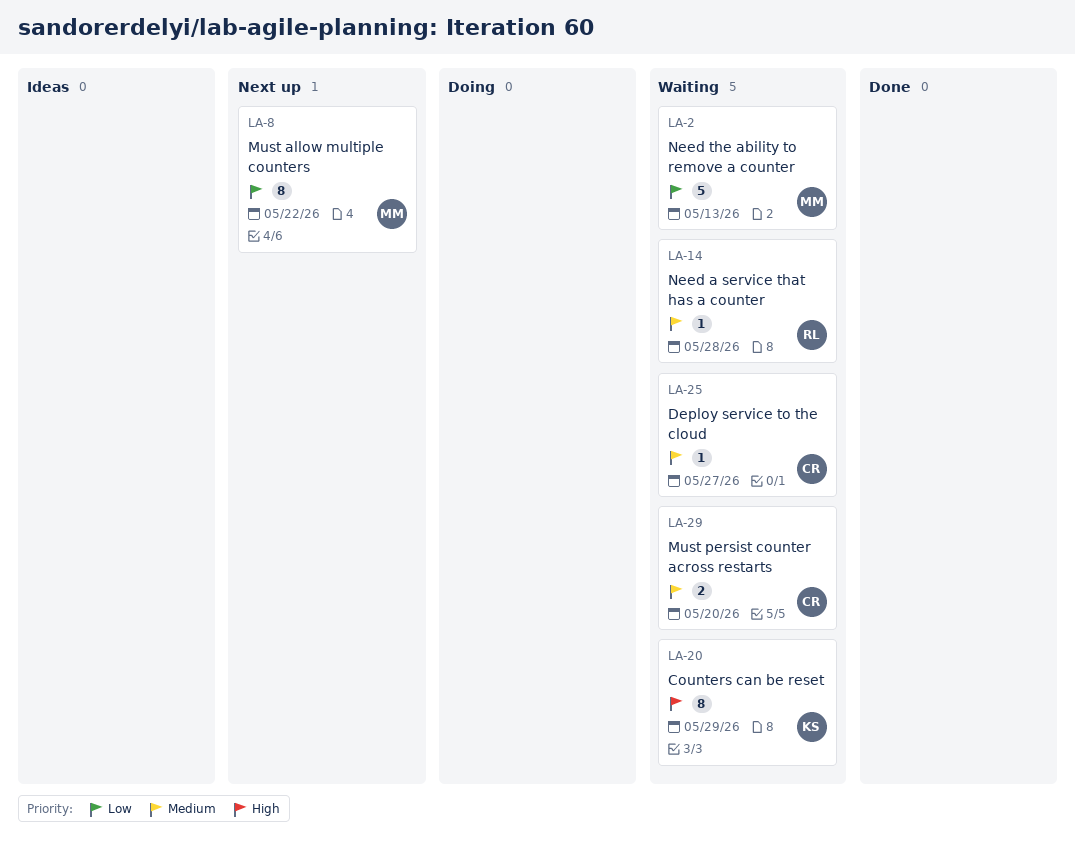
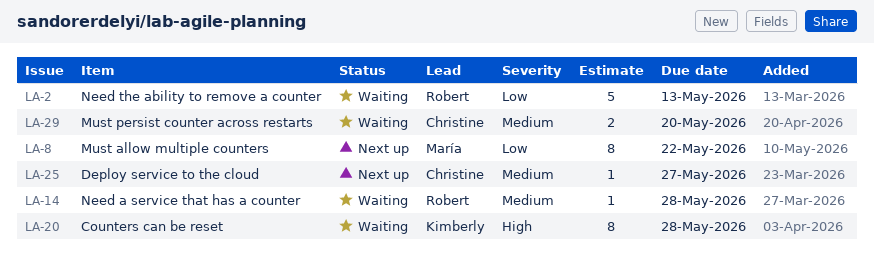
LA-2, owner: María -> Robert
LA-20, due: May 29 -> May 28
LA-25, status: Waiting -> Next up

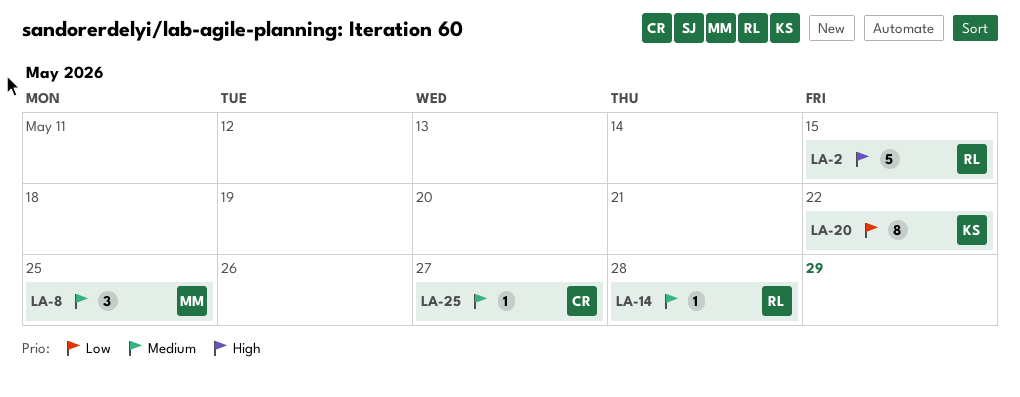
LA-2, priority: Low -> High
LA-2, due: May 13 -> May 15
LA-8, priority: Low -> Medium
LA-8, estimate: 8 -> 3
LA-8, due: May 22 -> May 25
LA-20, priority: High -> Low
LA-20, due: May 28 -> May 22
LA-29: present -> none

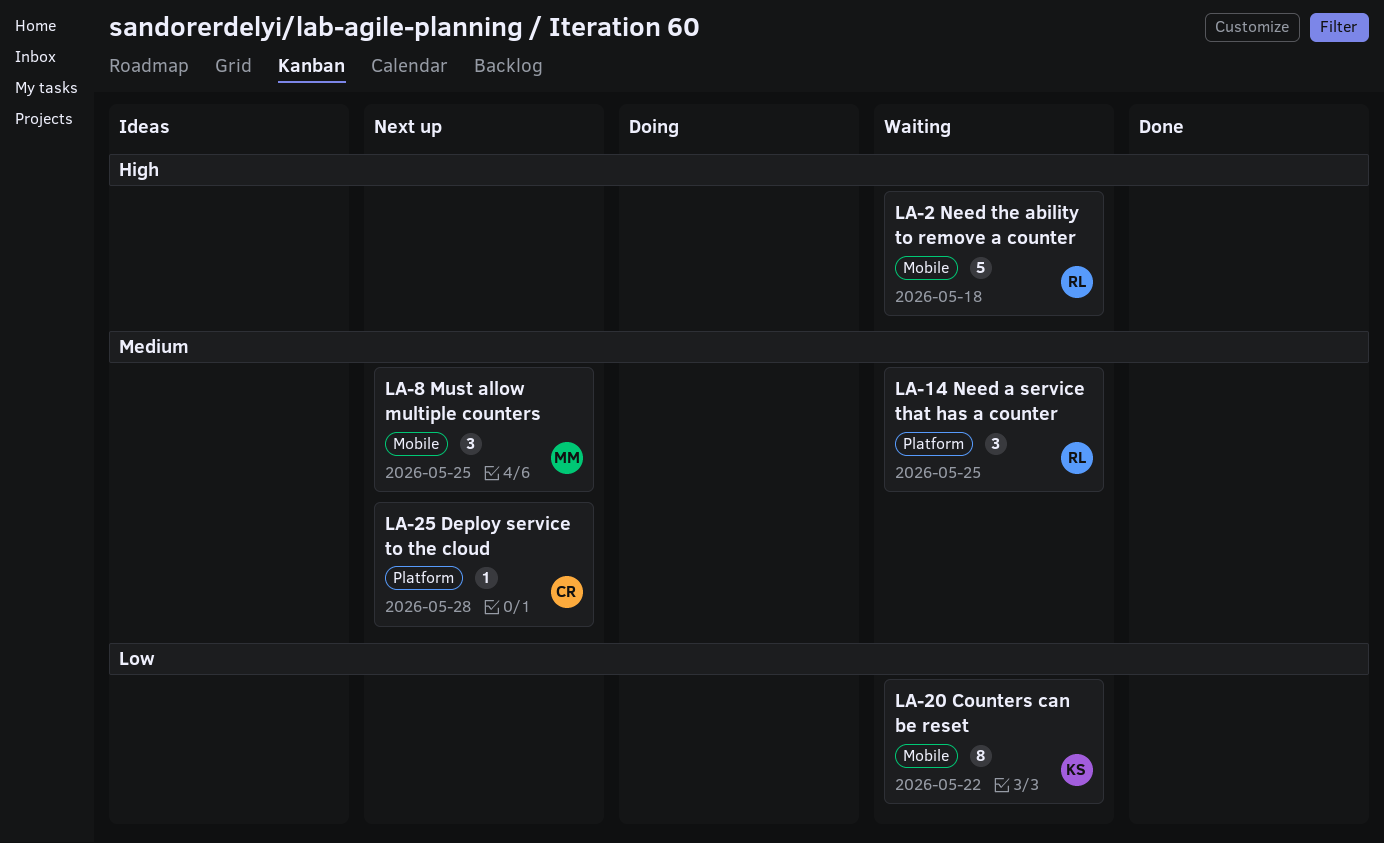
LA-2, due: May 15 -> May 18
LA-14, estimate: 1 -> 3
LA-14, due: May 28 -> May 25
LA-25, due: May 27 -> May 28

